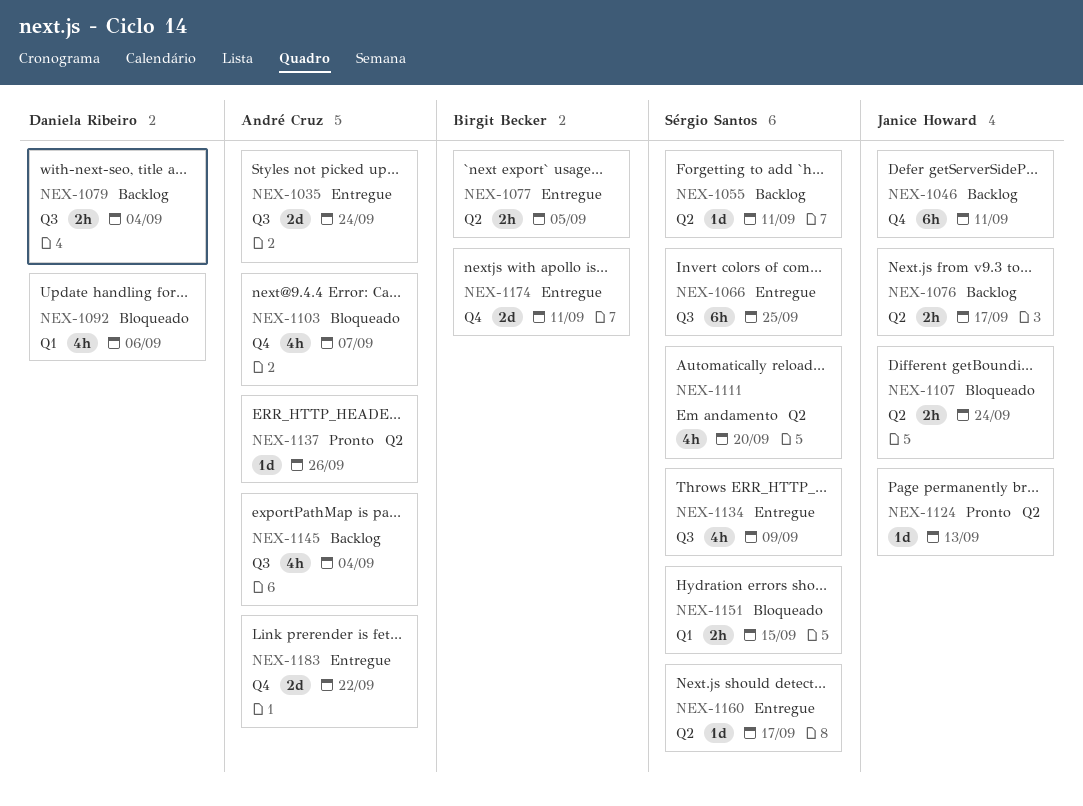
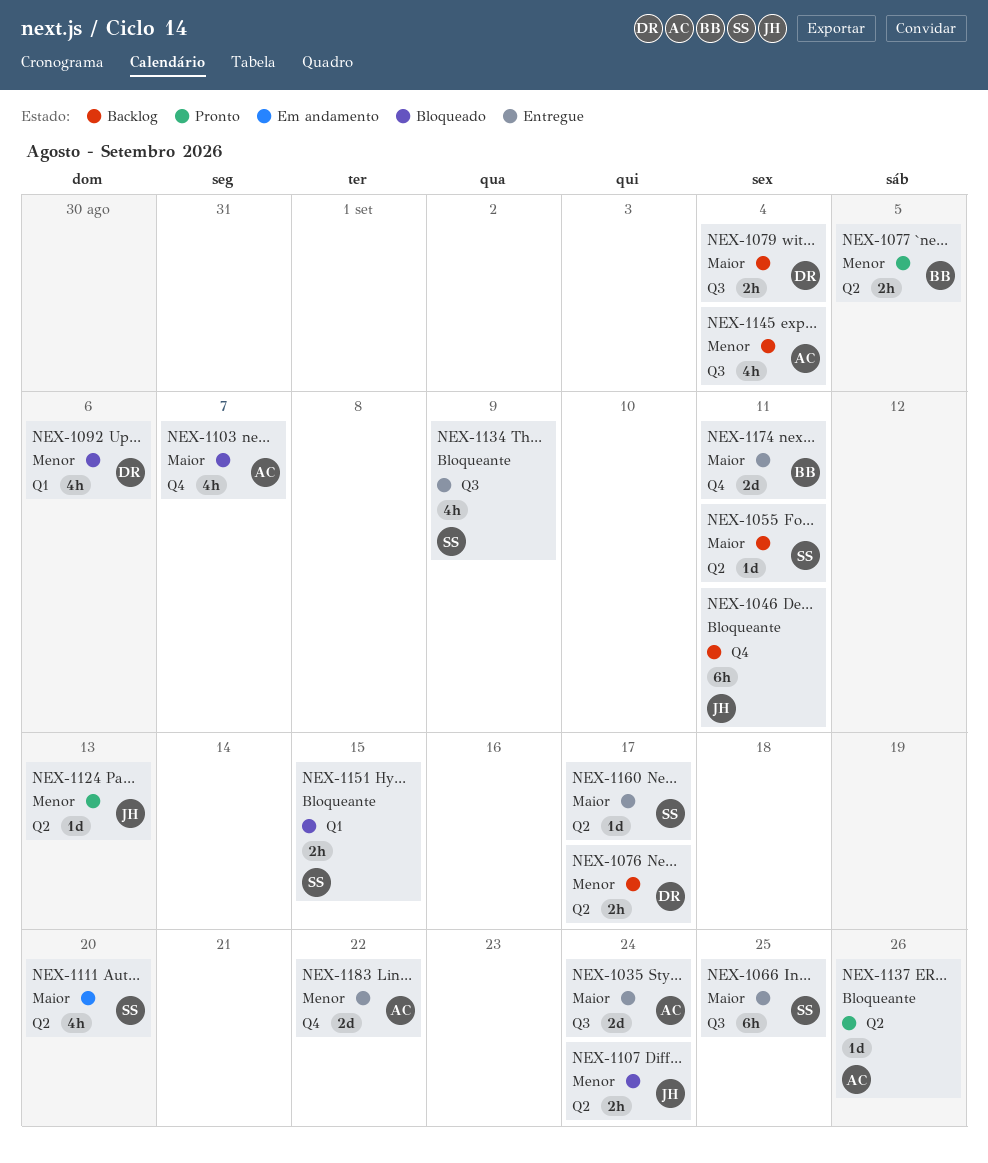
NEX-1076, owner: Janice Howard -> Daniela Ribeiro
NEX-1077, status: Entregue -> Pronto

